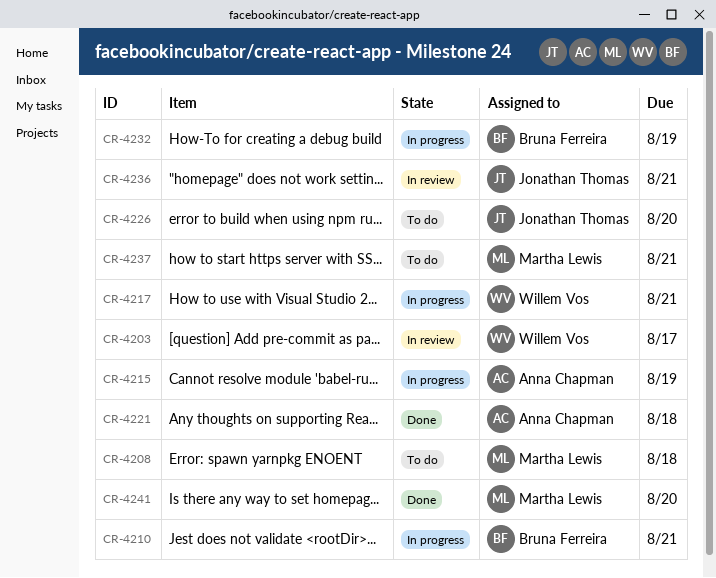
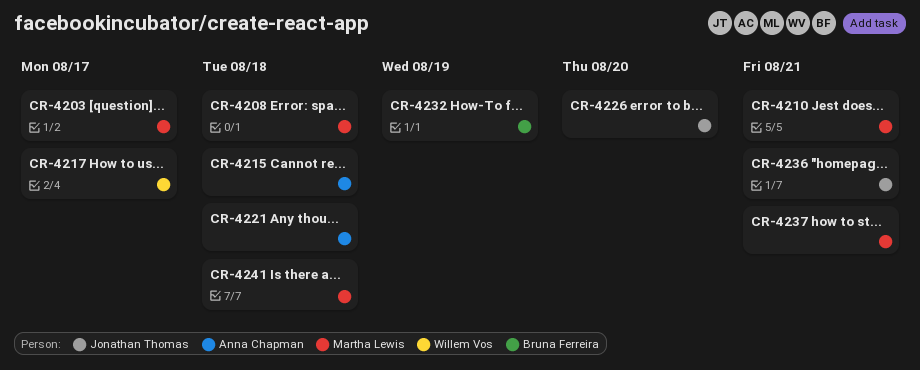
CR-4203, owner: Willem Vos -> Martha Lewis
CR-4210, owner: Bruna Ferreira -> Martha Lewis
CR-4215, due: Aug 19 -> Aug 18
CR-4217, due: Aug 21 -> Aug 17
CR-4241, due: Aug 20 -> Aug 18

